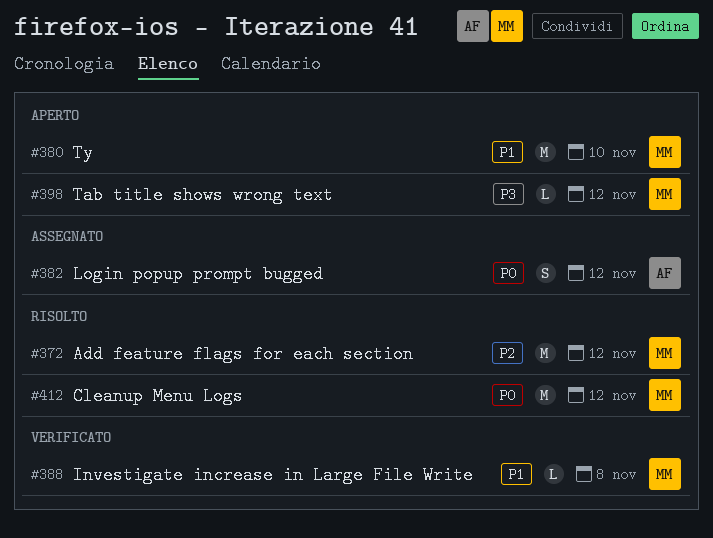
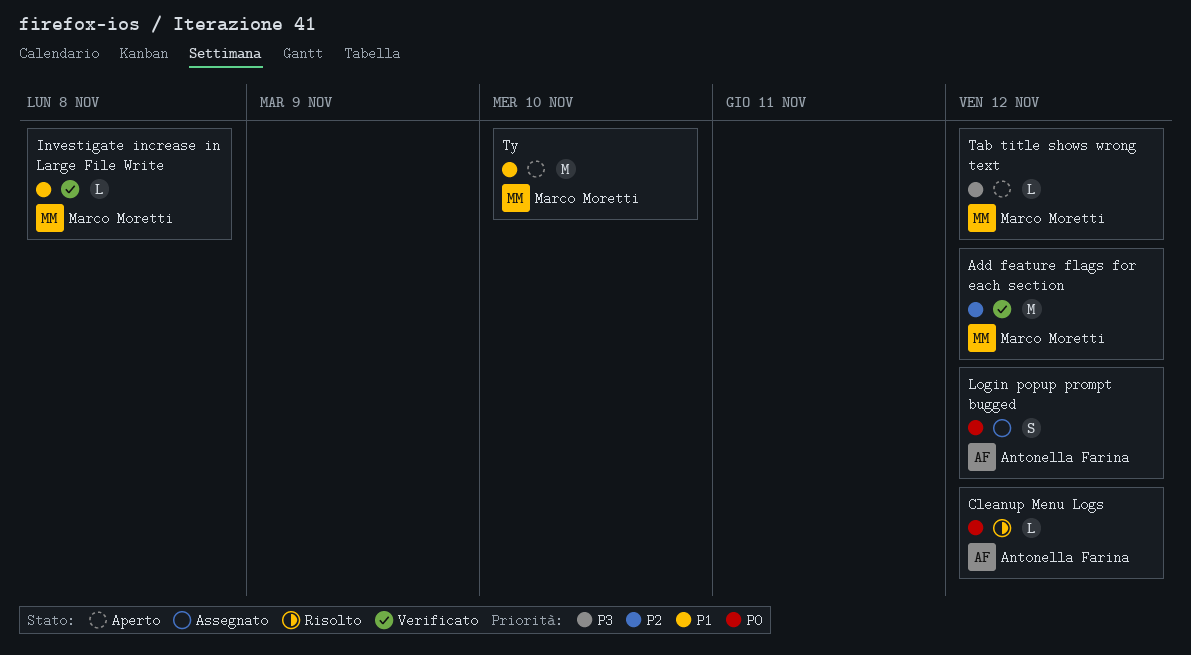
Add feature flags for each section, status: Risolto -> Verificato
Cleanup Menu Logs, owner: Marco Moretti -> Antonella Farina
Cleanup Menu Logs, estimate: M -> L

